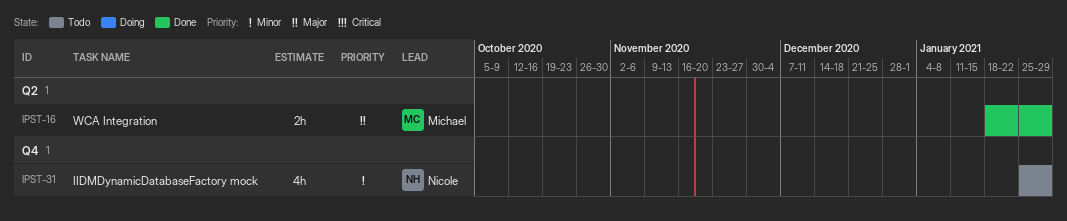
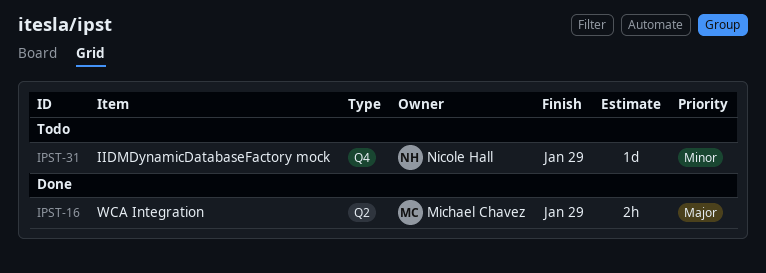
IPST-31, estimate: 4h -> 1d

